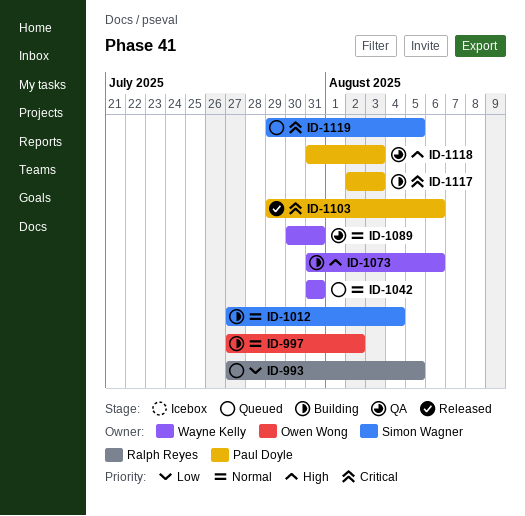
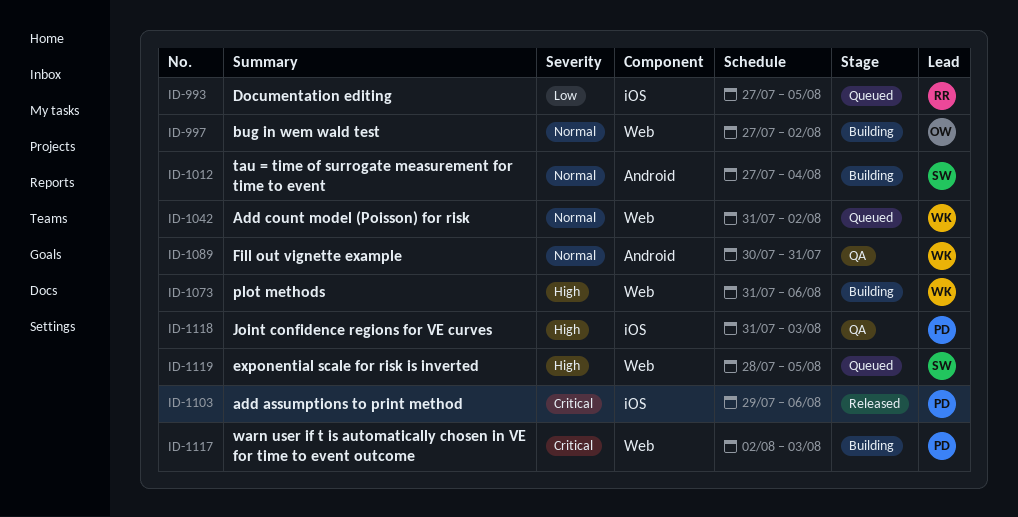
ID-1042, due: Jul 31 -> Aug 2
ID-1119, priority: Critical -> High
ID-1119, start: Jul 29 -> Jul 28

